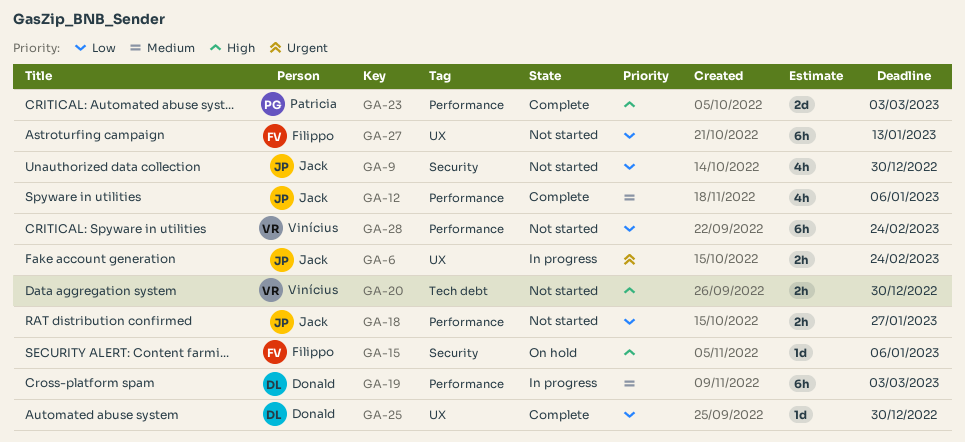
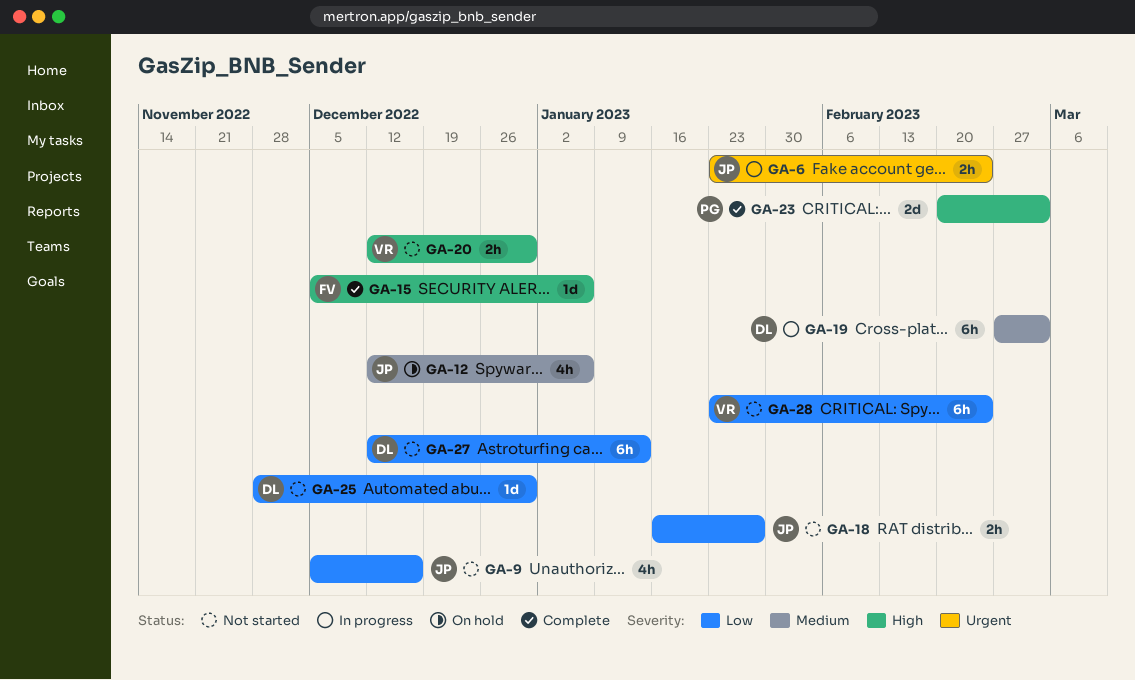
GA-9, due: Dec 30 -> Dec 16
GA-12, status: Complete -> On hold
GA-15, status: On hold -> Complete
GA-25, status: Complete -> Not started
GA-27, owner: Filippo -> Donald

